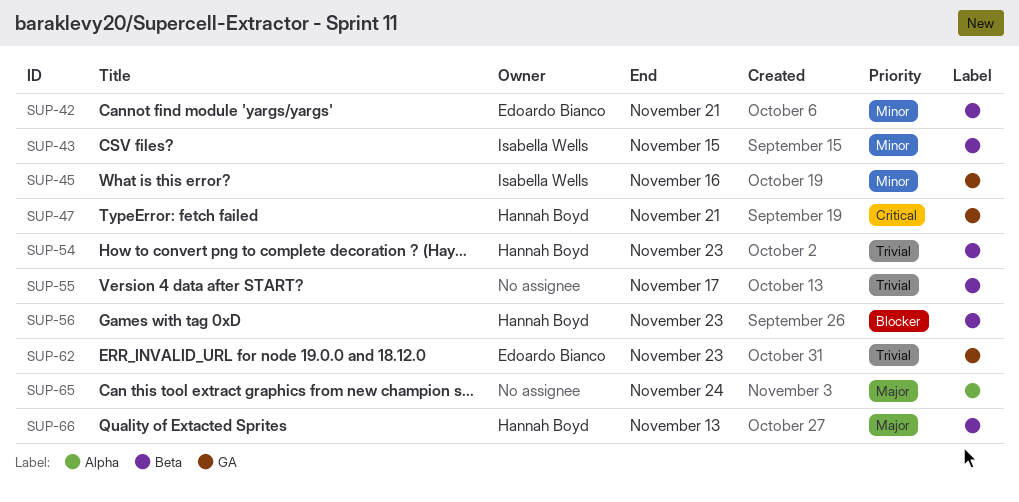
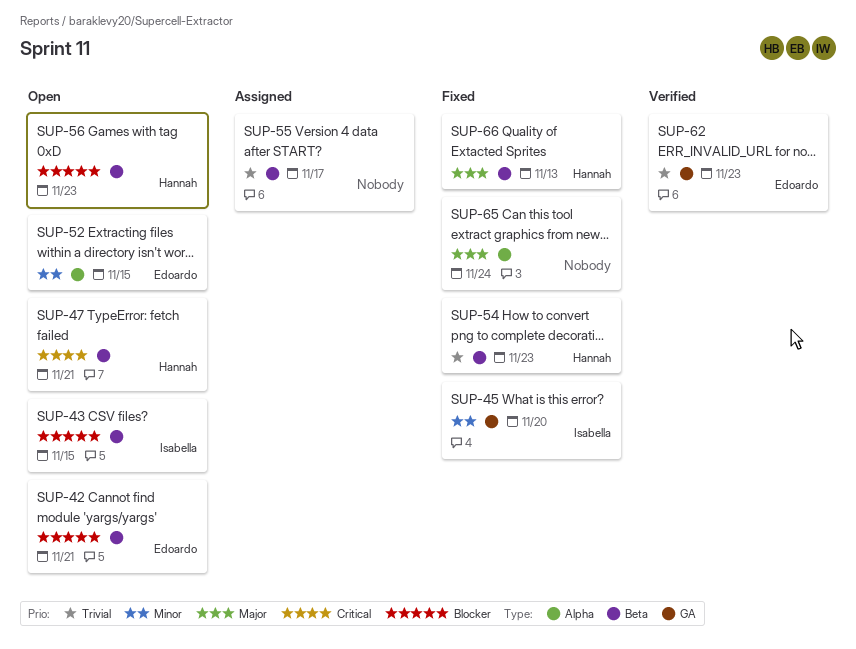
SUP-42, priority: Minor -> Blocker
SUP-43, priority: Minor -> Blocker
SUP-45, due: Nov 16 -> Nov 20
SUP-47, label: GA -> Beta
SUP-52: none -> present

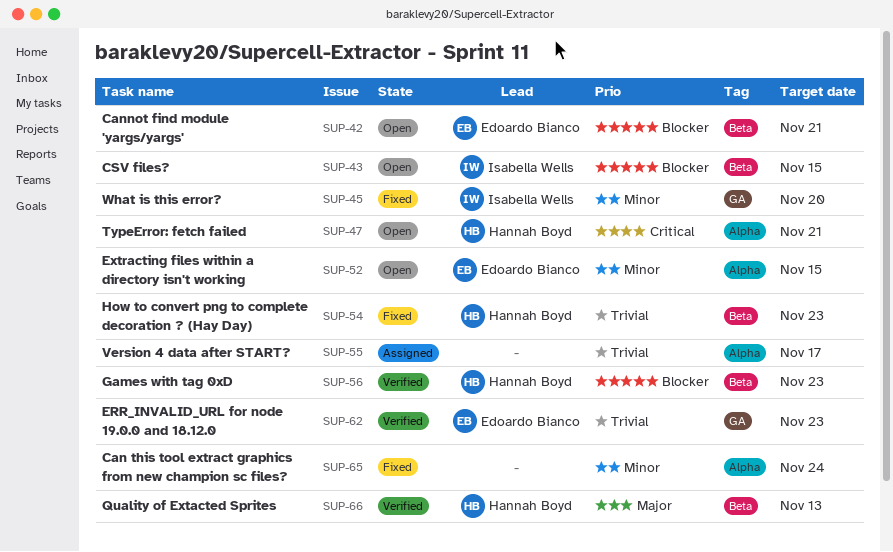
SUP-47, label: Beta -> Alpha
SUP-55, label: Beta -> Alpha
SUP-56, status: Open -> Verified
SUP-65, priority: Major -> Minor
SUP-66, status: Fixed -> Verified

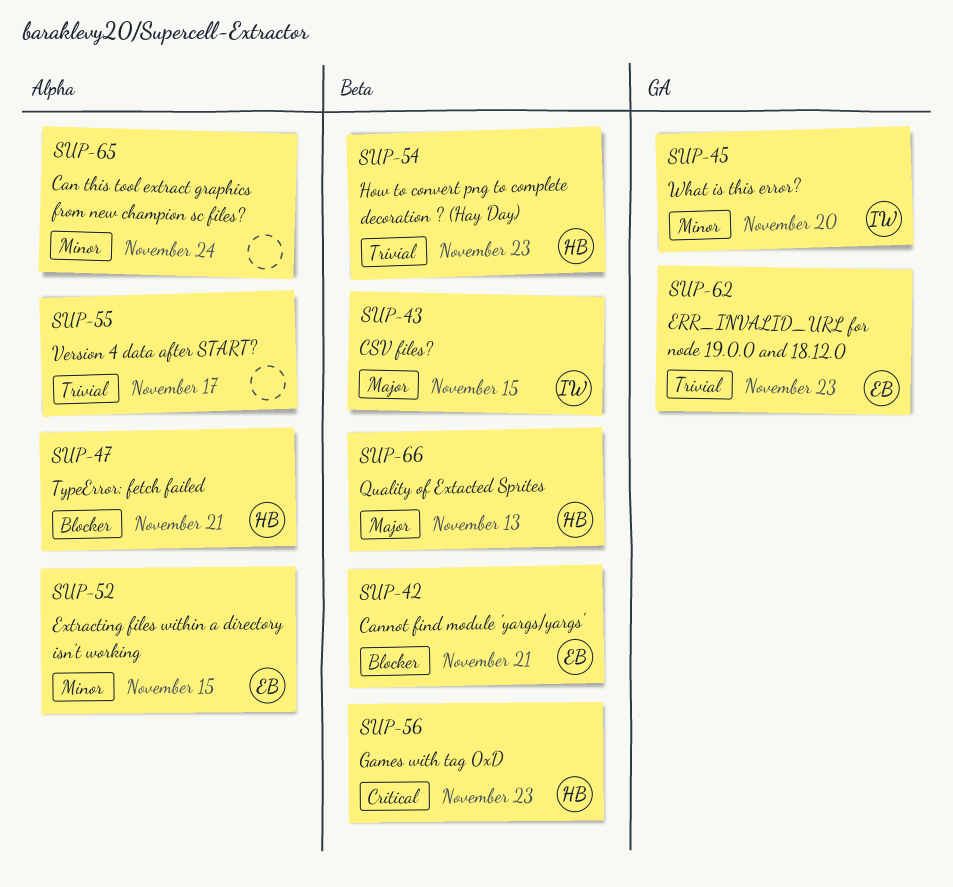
SUP-43, priority: Blocker -> Major
SUP-47, priority: Critical -> Blocker
SUP-56, priority: Blocker -> Critical

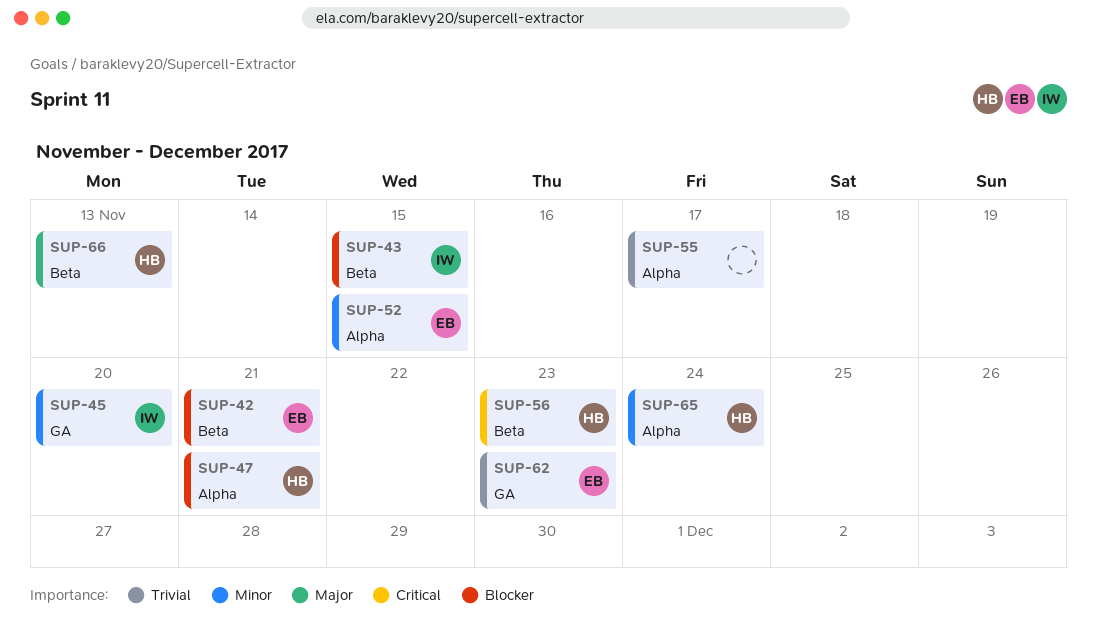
SUP-43, priority: Major -> Blocker
SUP-54: present -> none
SUP-65, owner: none -> HB

